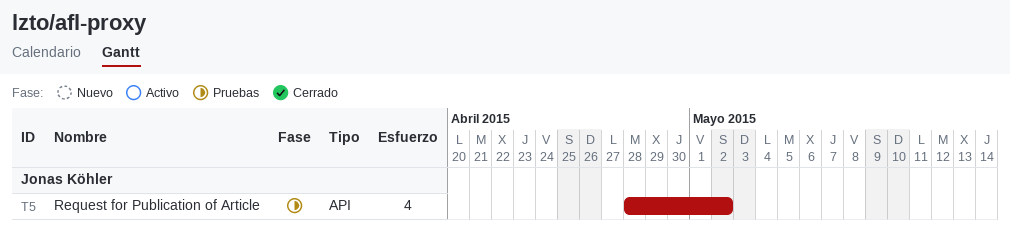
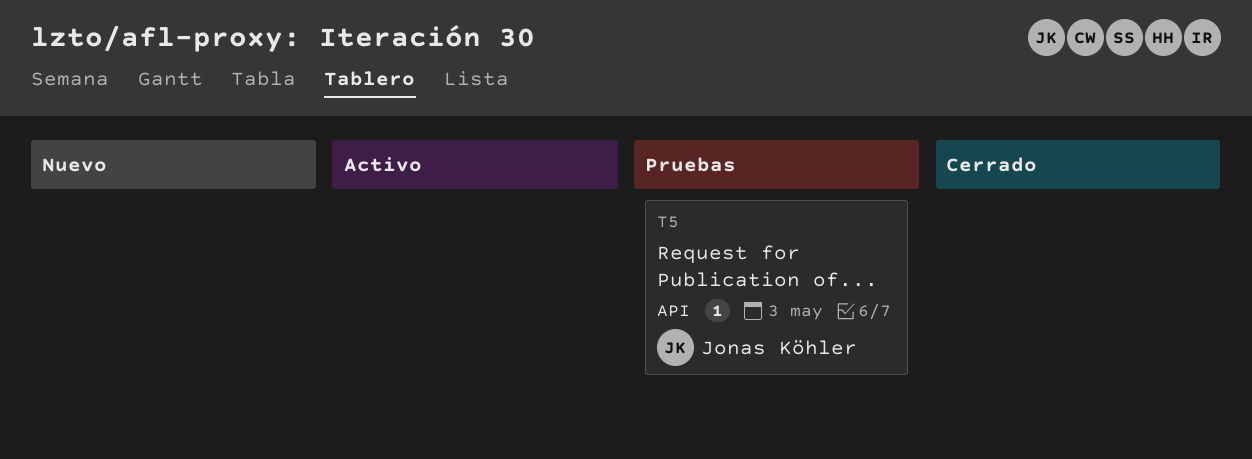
T5, estimate: 4 -> 1
T5, due: May 2 -> May 3

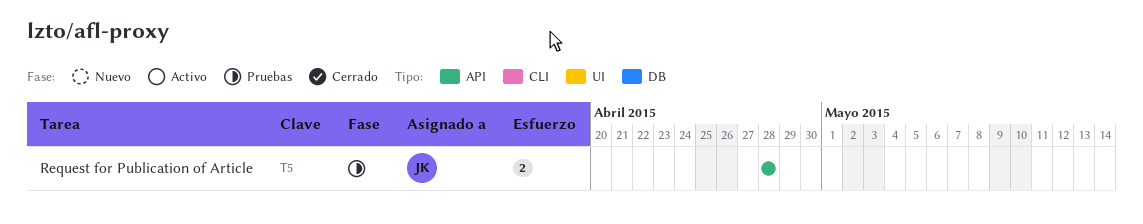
T5, estimate: 1 -> 2
T5, due: May 3 -> Apr 28

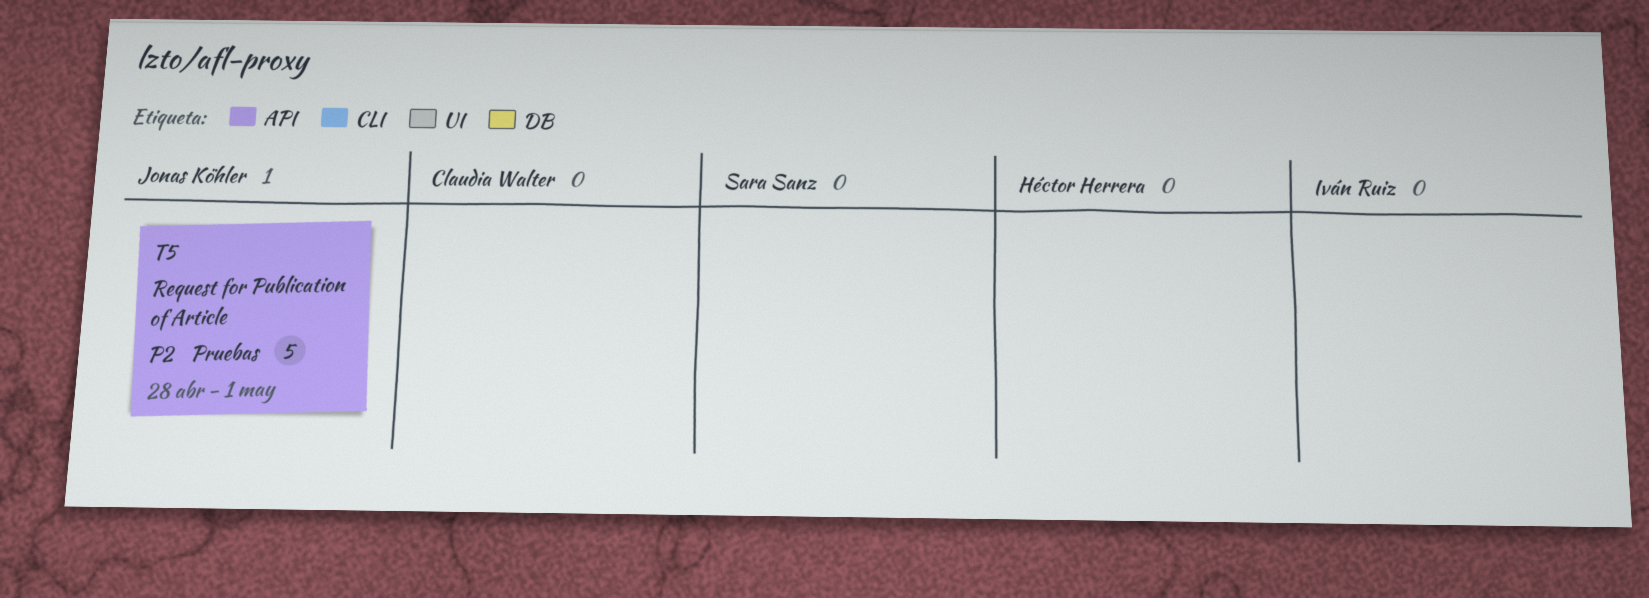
T5, estimate: 2 -> 5
T5, due: Apr 28 -> May 1

